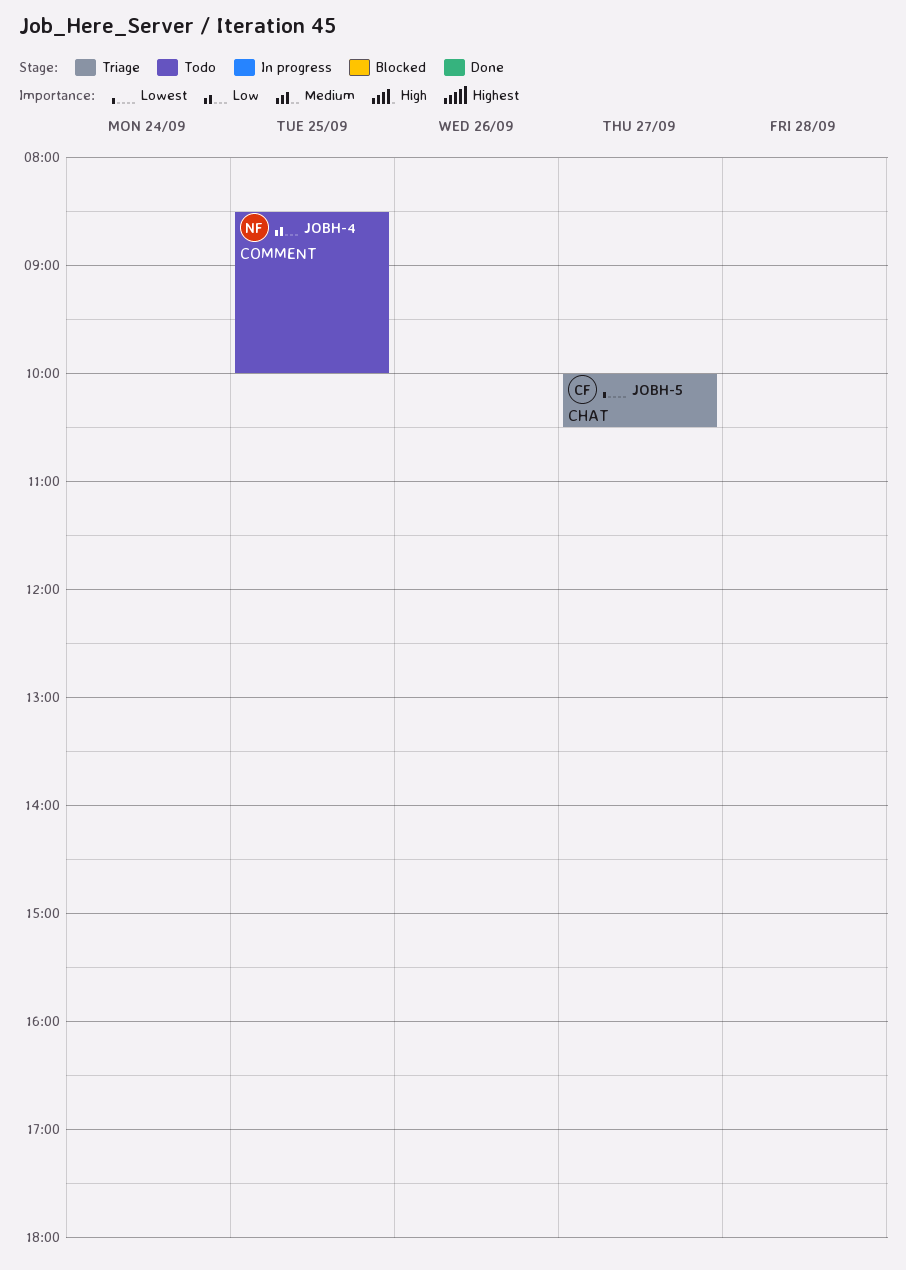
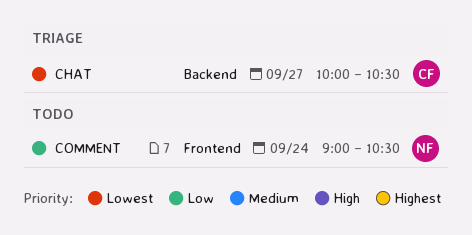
COMMENT, day: Sep 25 -> Sep 24
COMMENT, begins: 08:30 -> 09:00
COMMENT, ends: 10:00 -> 10:30

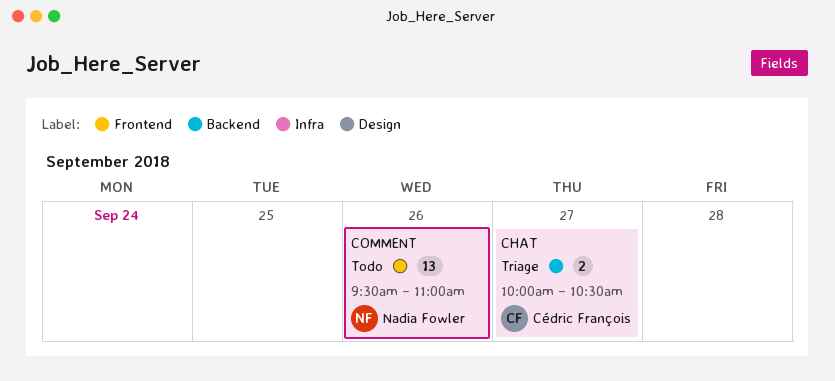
COMMENT, day: Sep 24 -> Sep 26
COMMENT, begins: 09:00 -> 09:30
COMMENT, ends: 10:30 -> 11:00

